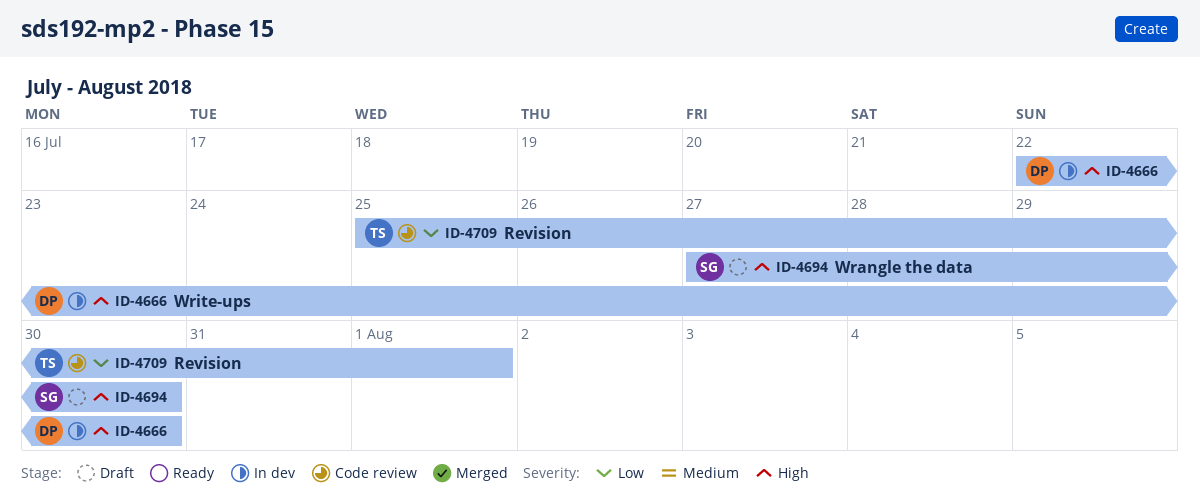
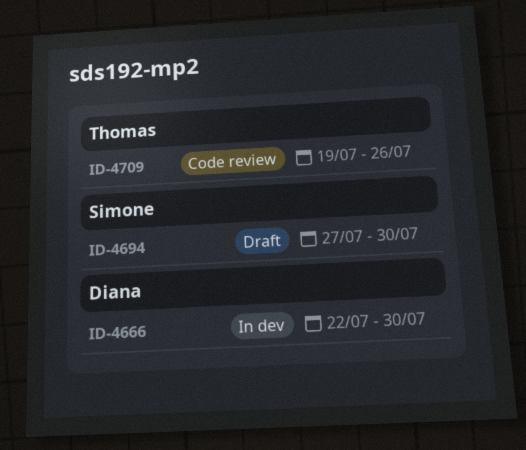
ID-4709, start: Jul 25 -> Jul 19
ID-4709, due: Aug 1 -> Jul 26

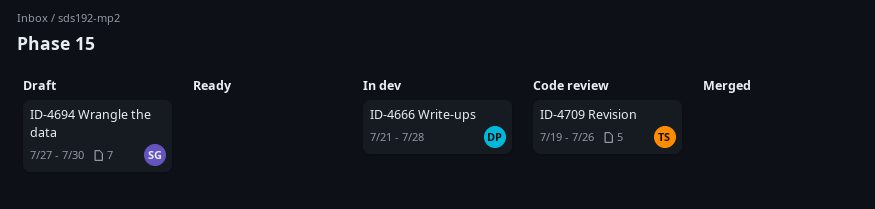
ID-4666, start: Jul 22 -> Jul 21
ID-4666, due: Jul 30 -> Jul 28

